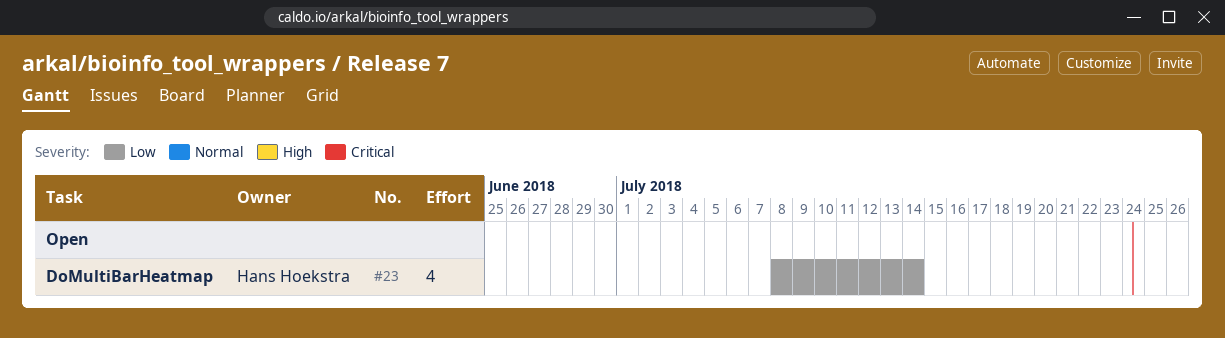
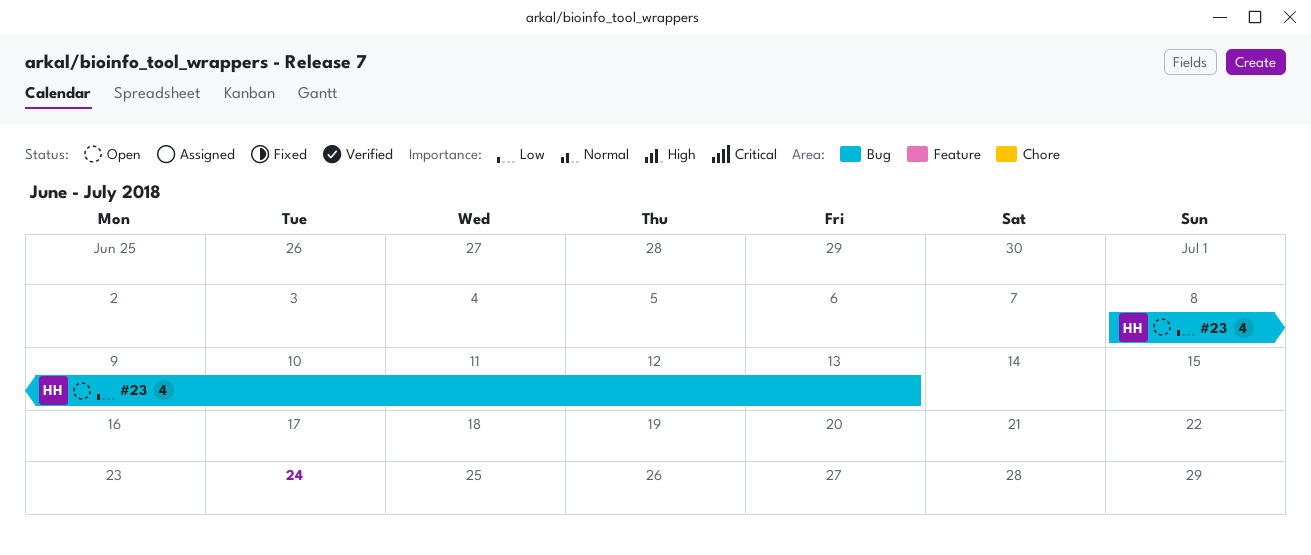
#23, due: Jul 14 -> Jul 13

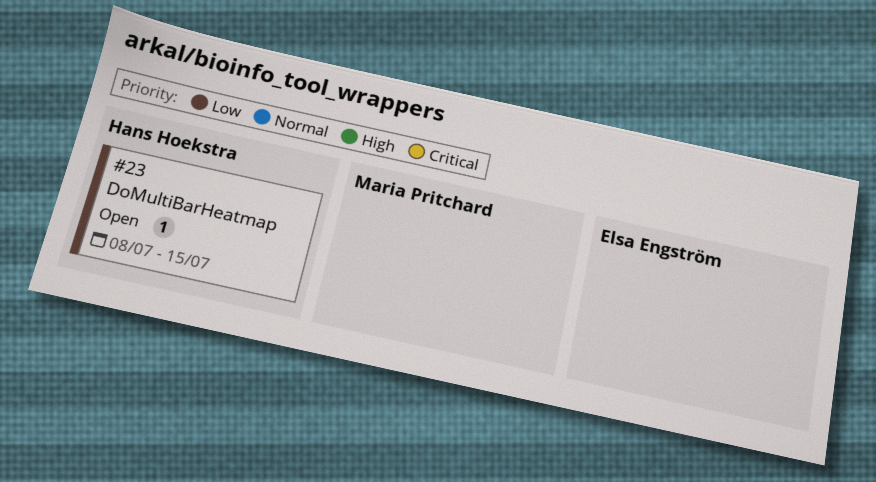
#23, estimate: 4 -> 1
#23, due: Jul 13 -> Jul 15

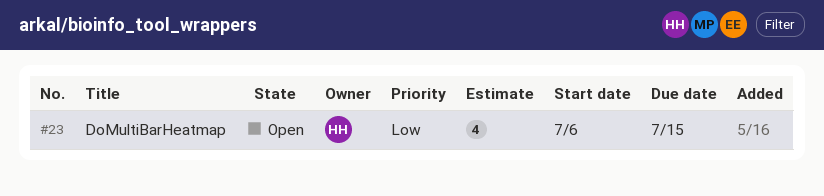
#23, estimate: 1 -> 4
#23, start: Jul 8 -> Jul 6

